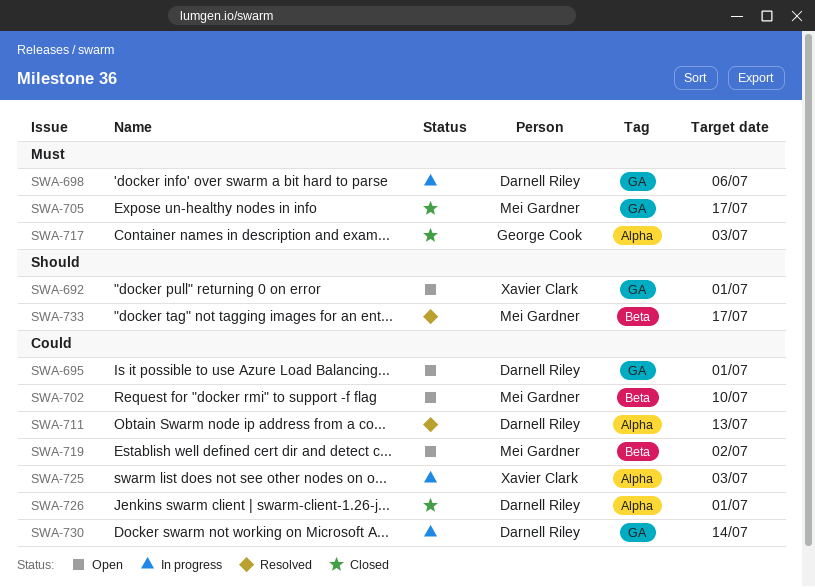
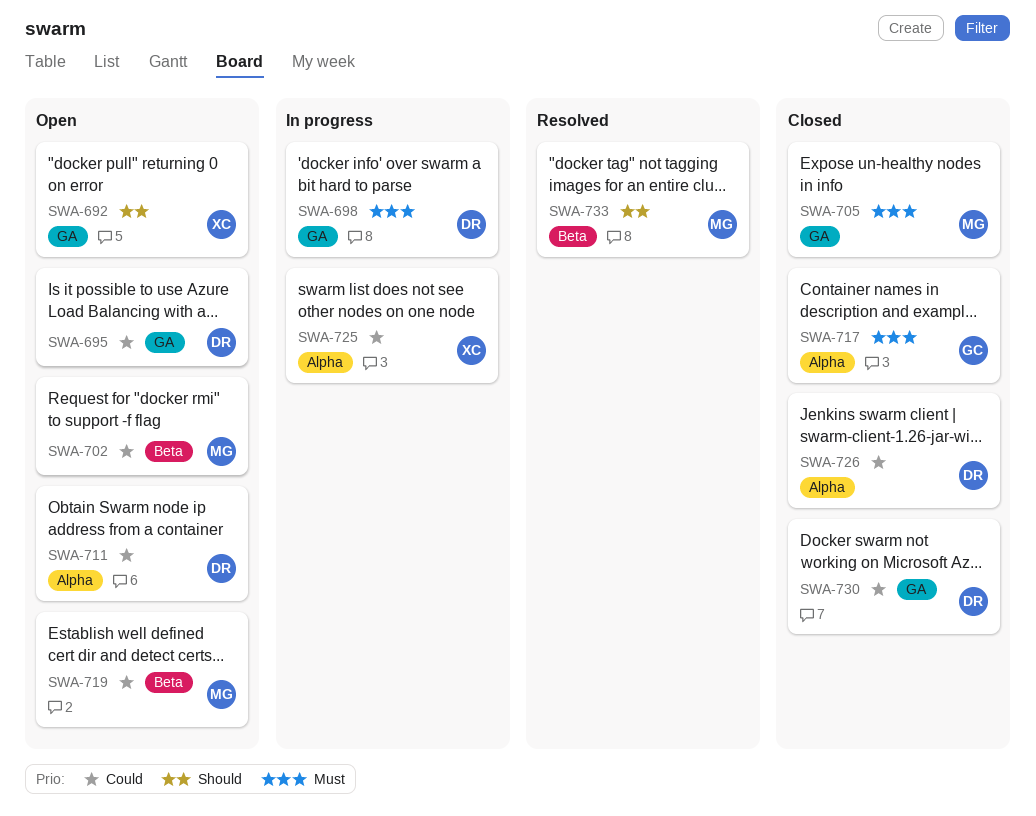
SWA-711, status: Resolved -> Open
SWA-730, status: In progress -> Closed

